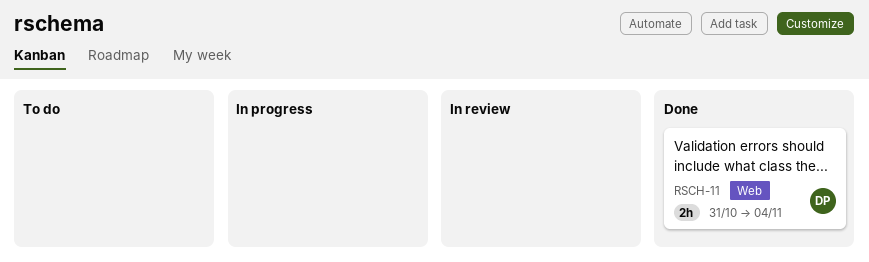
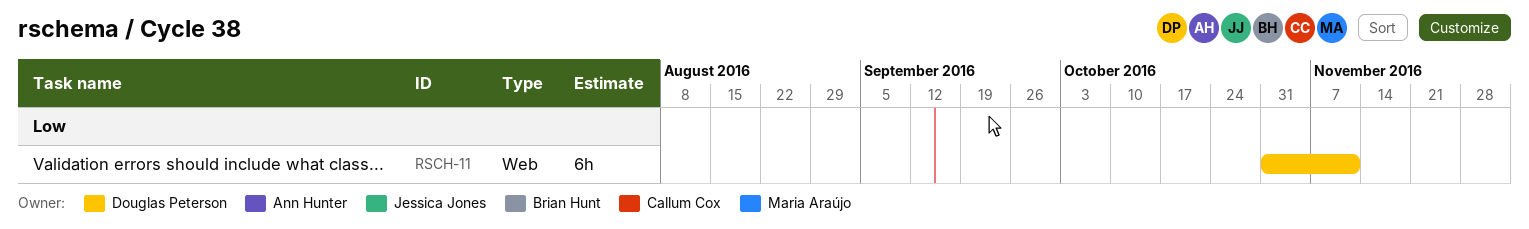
RSCH-11, estimate: 2h -> 6h
RSCH-11, due: Nov 4 -> Nov 11

